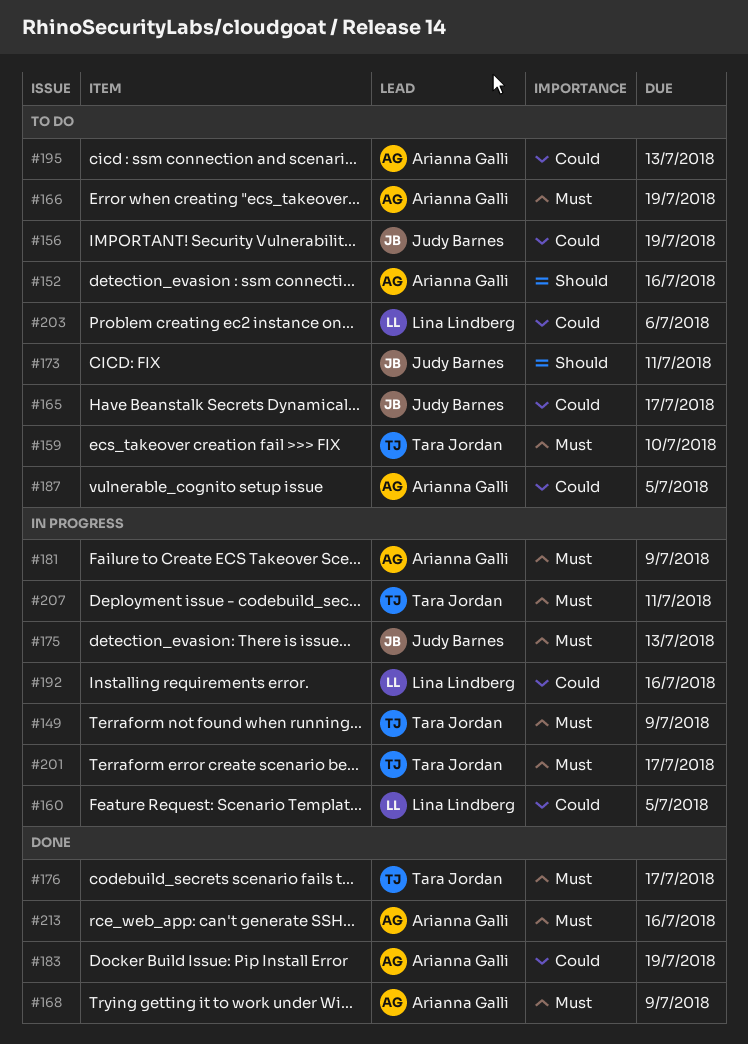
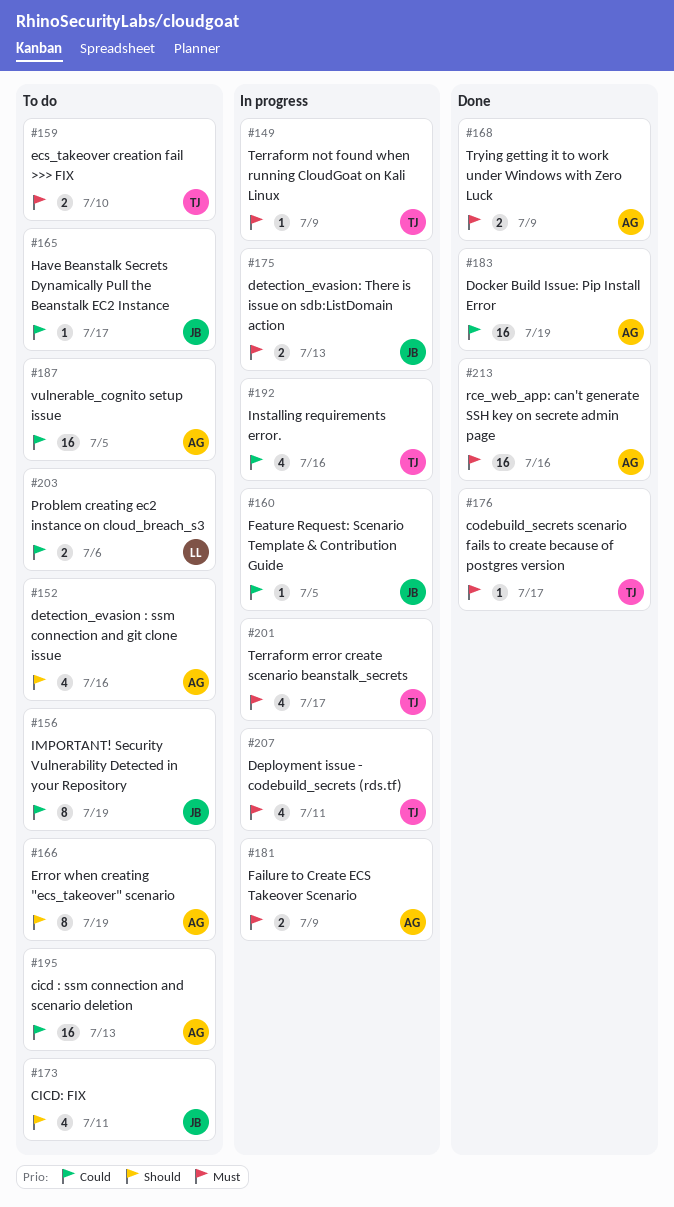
#160, owner: Lina Lindberg -> Judy Barnes
#166, priority: Must -> Should
#192, owner: Lina Lindberg -> Tara Jordan

